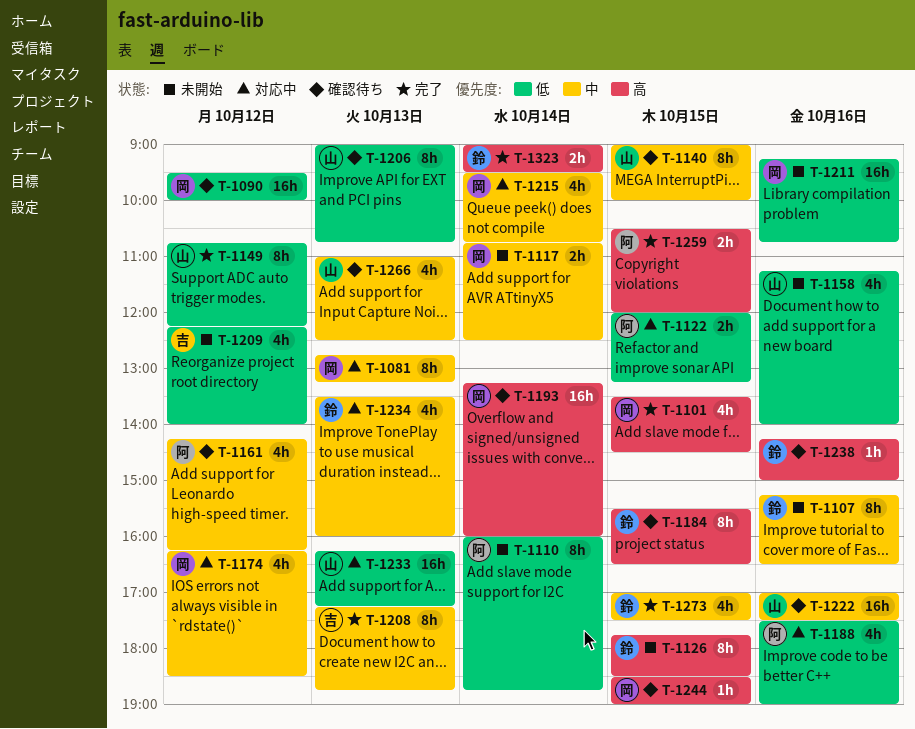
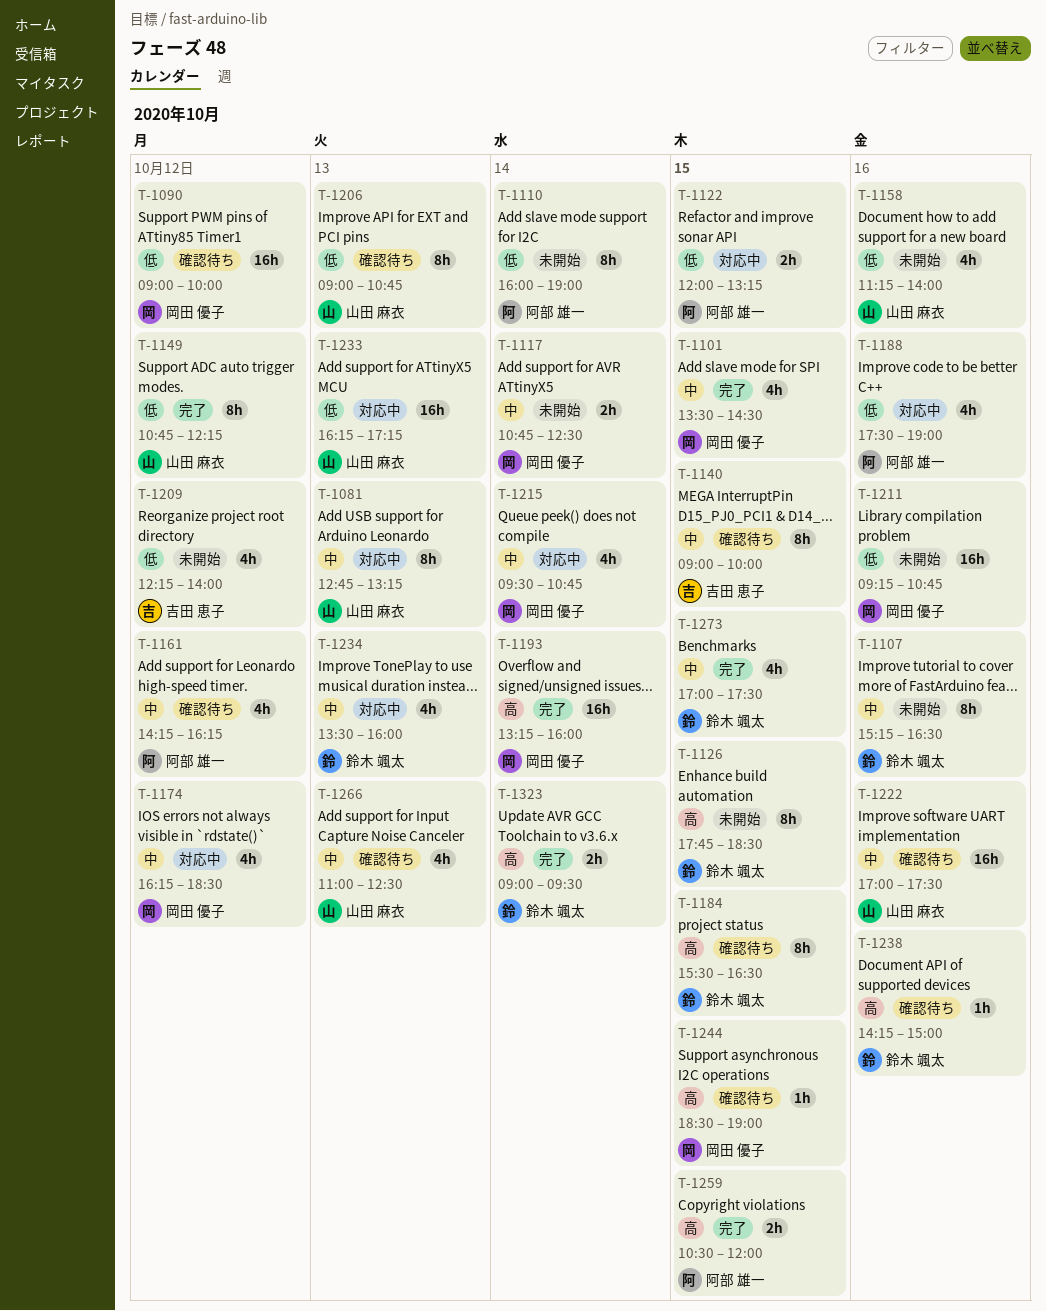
T-1081, owner: 岡田 優子 -> 山田 麻衣
T-1090, begins: 09:30 -> 09:00
T-1101, priority: 高 -> 中
T-1110, ends: 18:45 -> 19:00
T-1140, owner: 山田 麻衣 -> 吉田 恵子
T-1193, status: 確認待ち -> 完了
T-1208: present -> none

